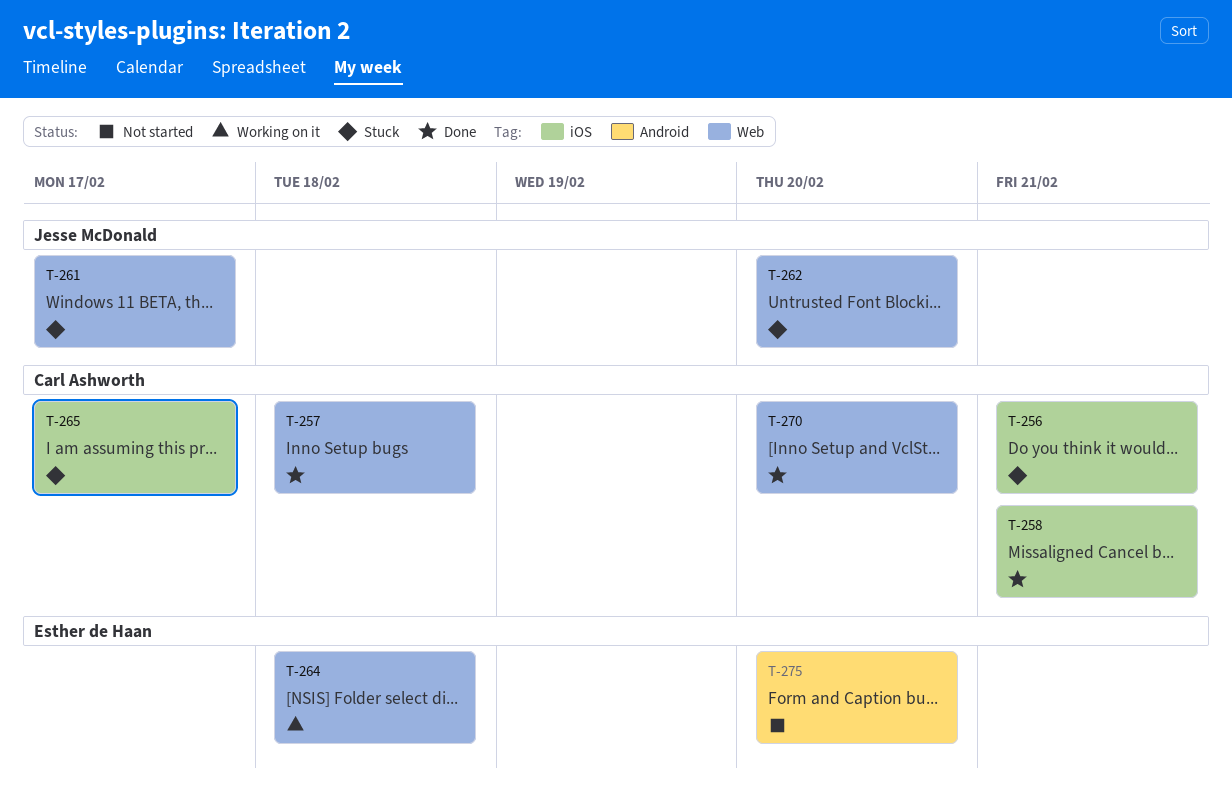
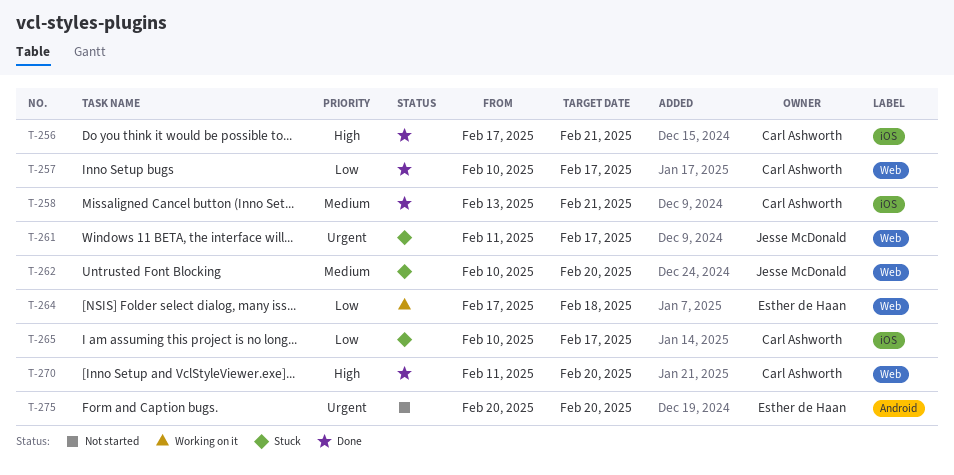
T-256, status: Stuck -> Done
T-257, due: Feb 18 -> Feb 17

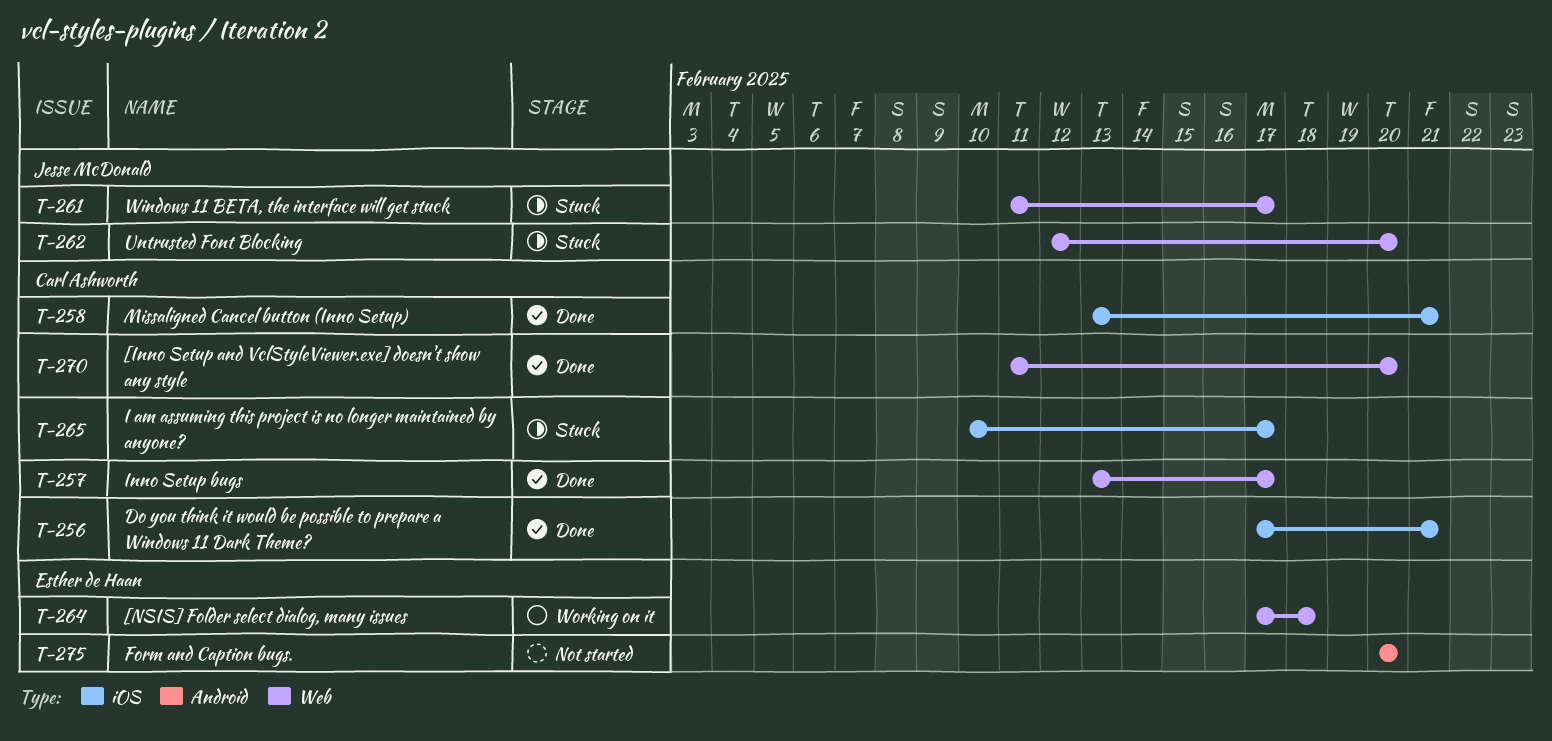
T-257, start: Feb 10 -> Feb 13
T-262, start: Feb 10 -> Feb 12

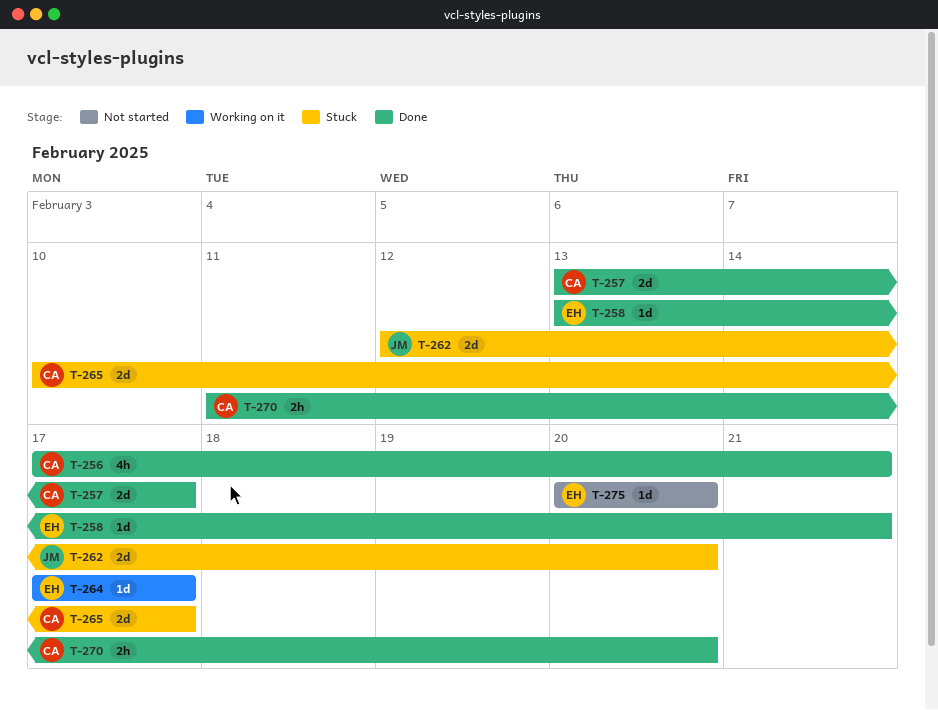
T-258, owner: Carl Ashworth -> Esther de Haan
T-261: present -> none
T-264, due: Feb 18 -> Feb 17

